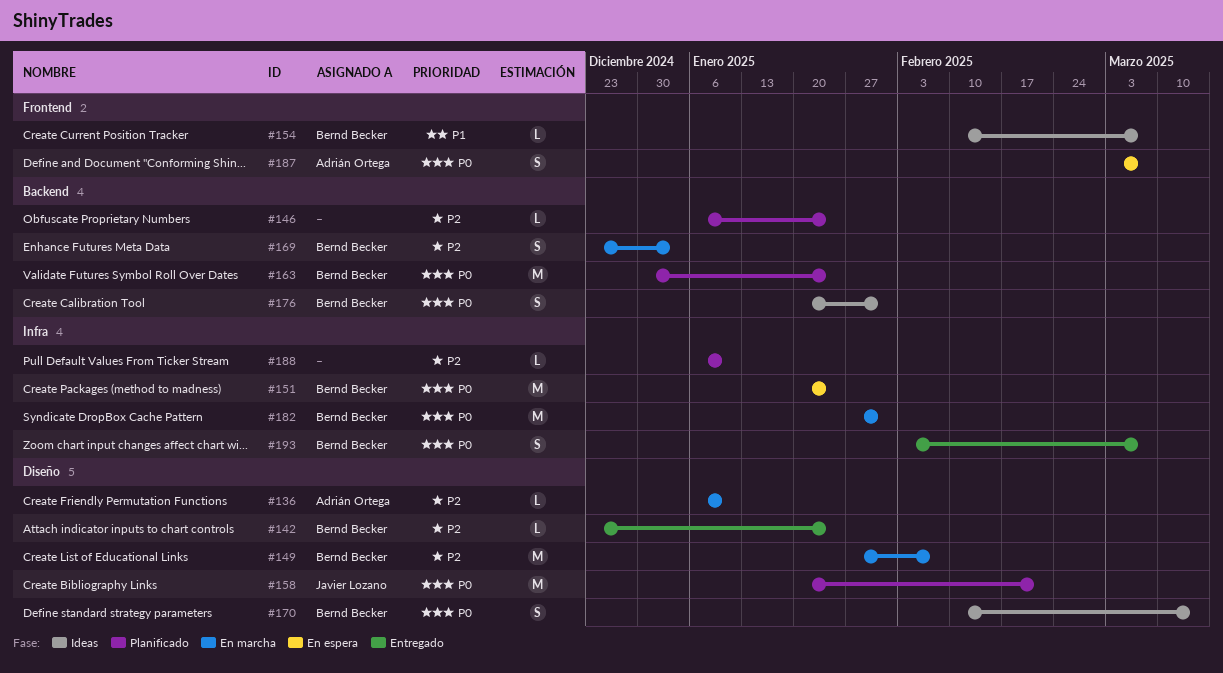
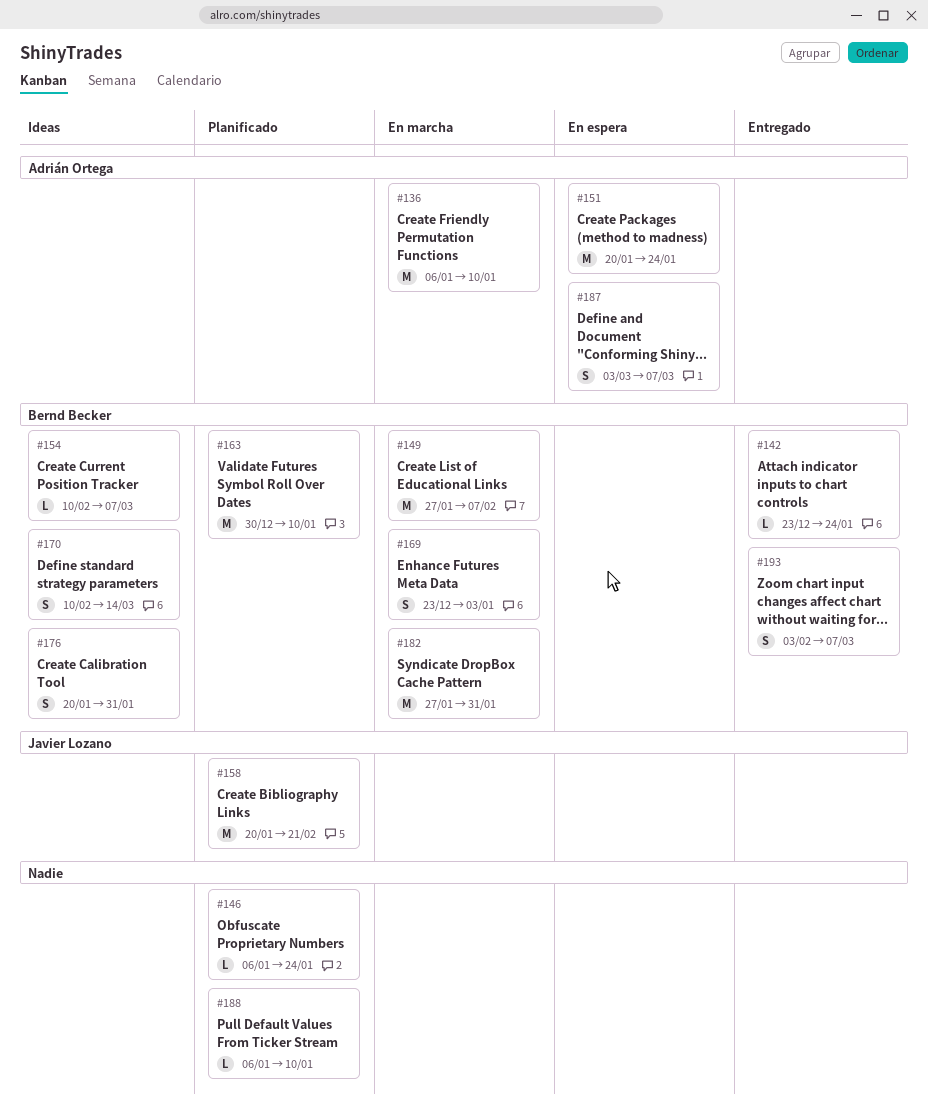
#136, estimate: L -> M
#151, owner: Bernd Becker -> Adrián Ortega
#163, due: Jan 24 -> Jan 10

